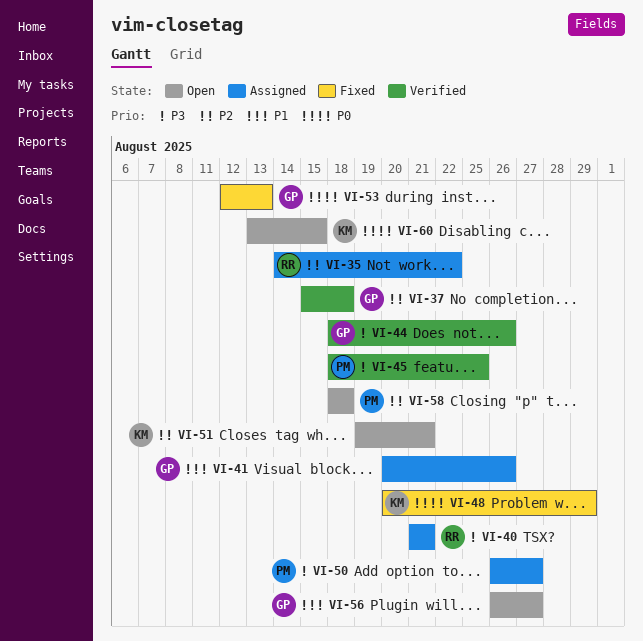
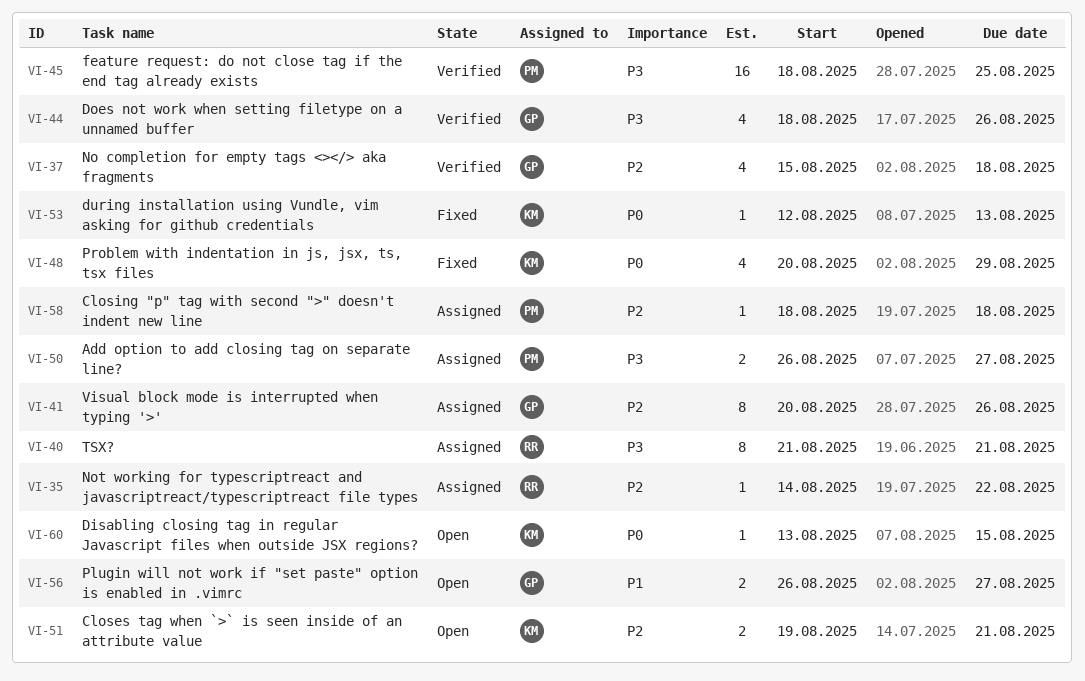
VI-41, priority: P1 -> P2
VI-53, owner: GP -> KM
VI-58, status: Open -> Assigned

